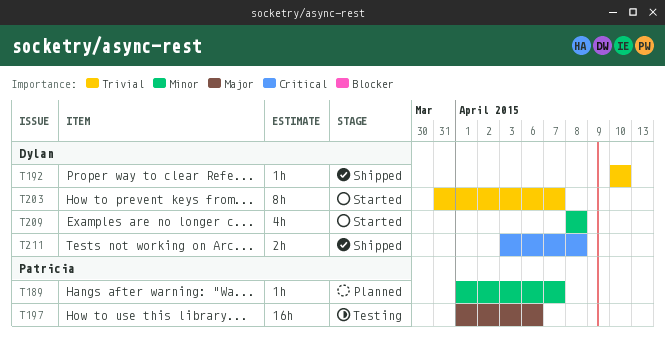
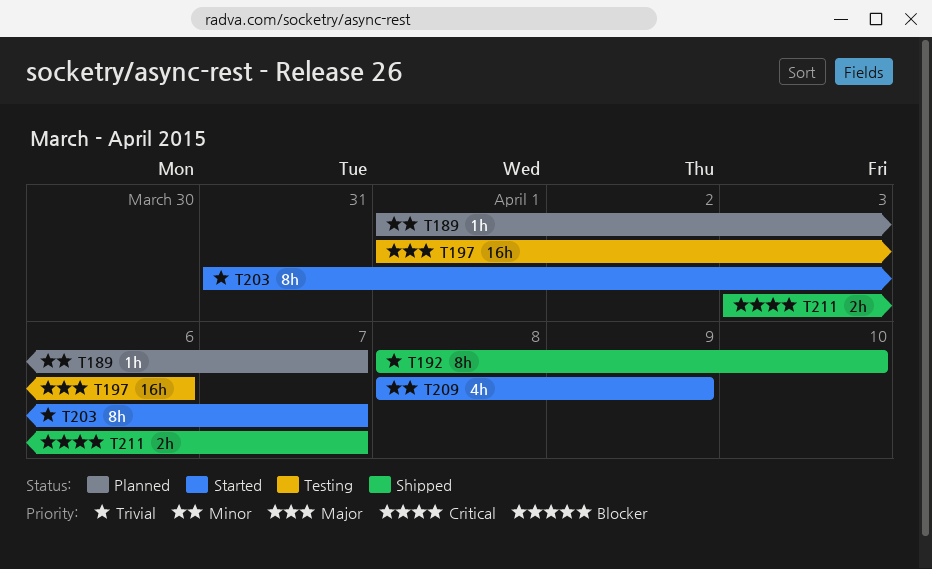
T192, estimate: 1h -> 8h
T192, start: Apr 10 -> Apr 8
T209, due: Apr 8 -> Apr 9
T211, due: Apr 8 -> Apr 7

